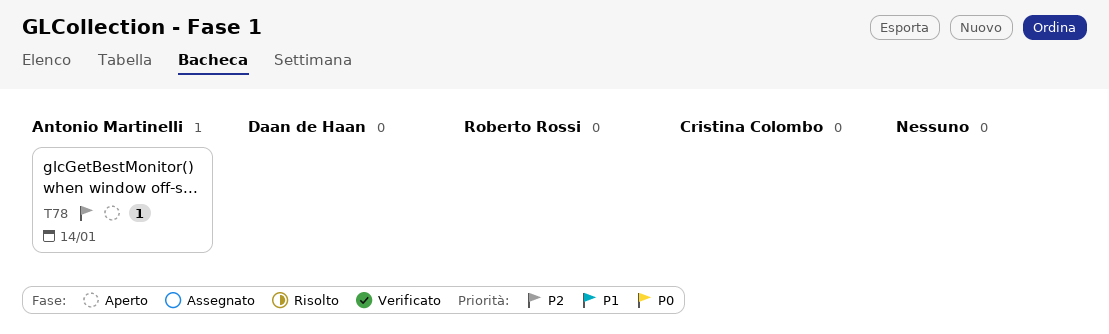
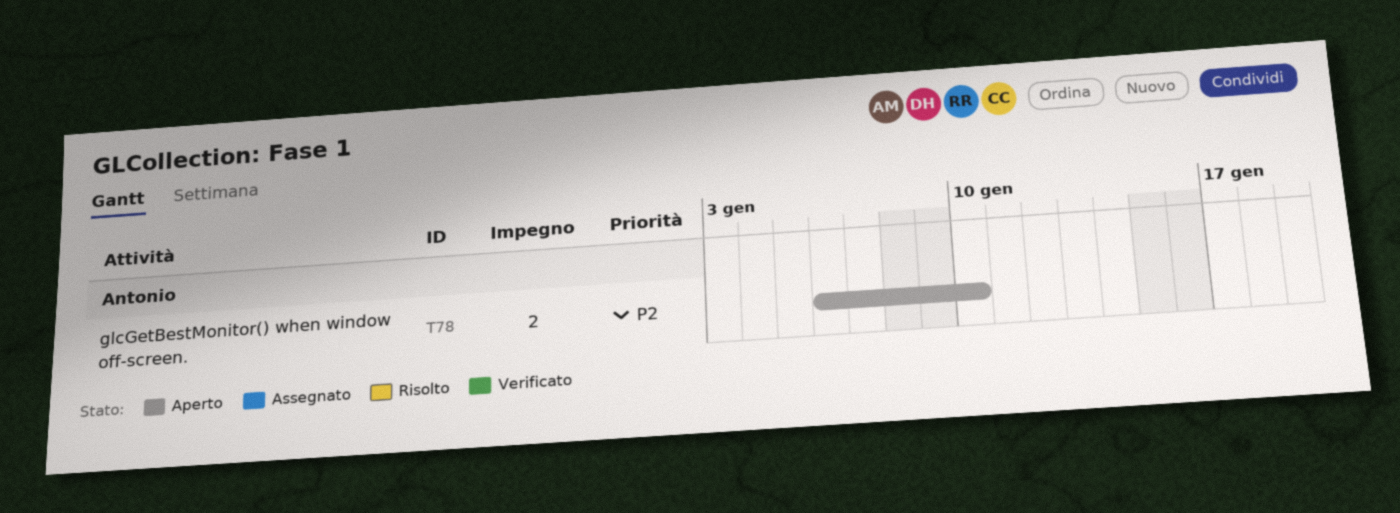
T78, estimate: 1 -> 2
T78, due: Jan 14 -> Jan 10

